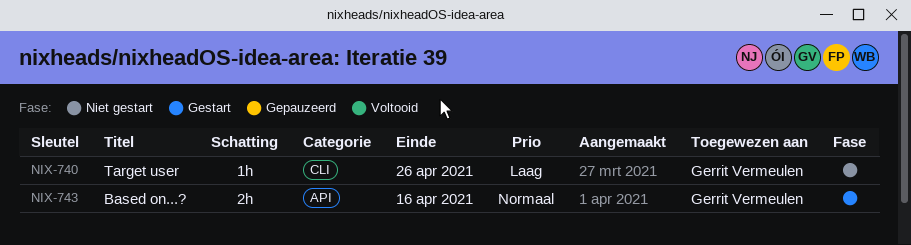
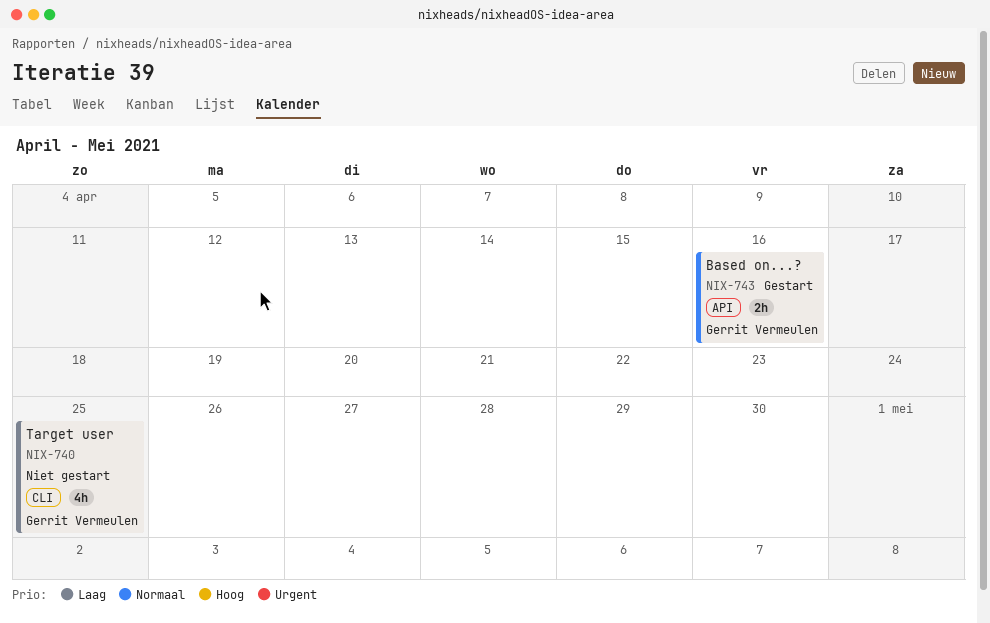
NIX-740, estimate: 1h -> 4h
NIX-740, due: Apr 26 -> Apr 25

